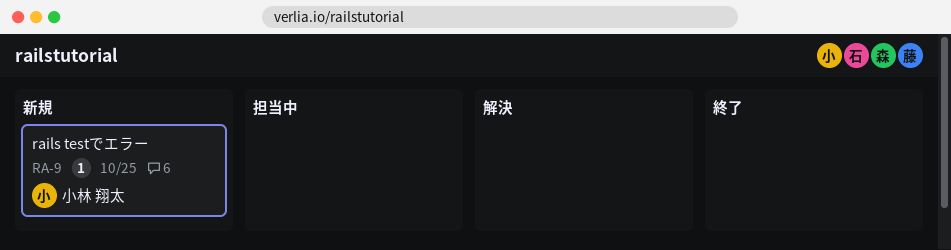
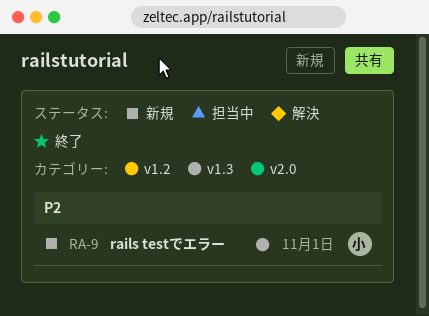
RA-9, due: Oct 25 -> Nov 1

